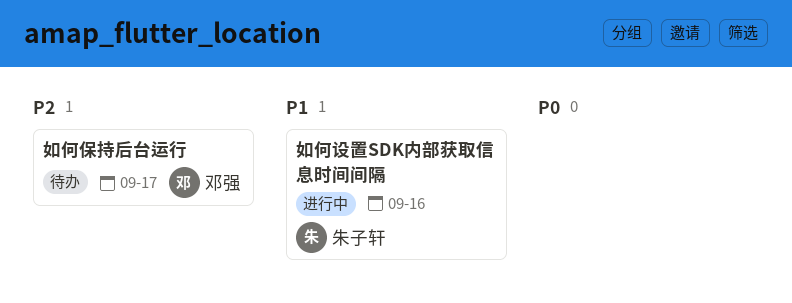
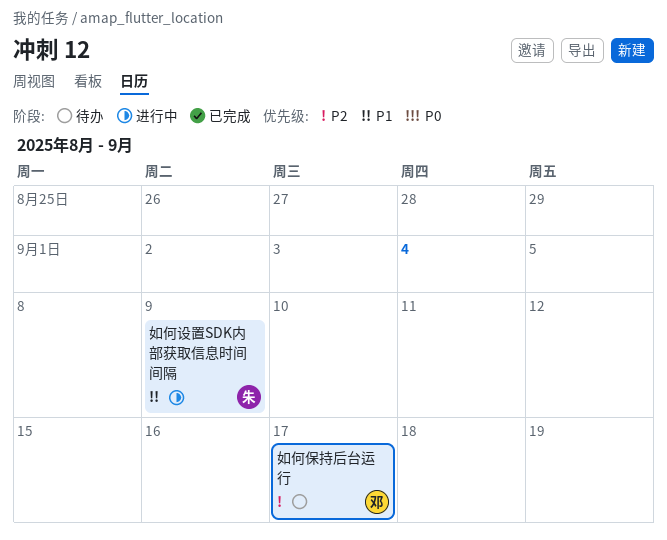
如何设置SDK内部获取信息时间间隔, due: Sep 16 -> Sep 9

